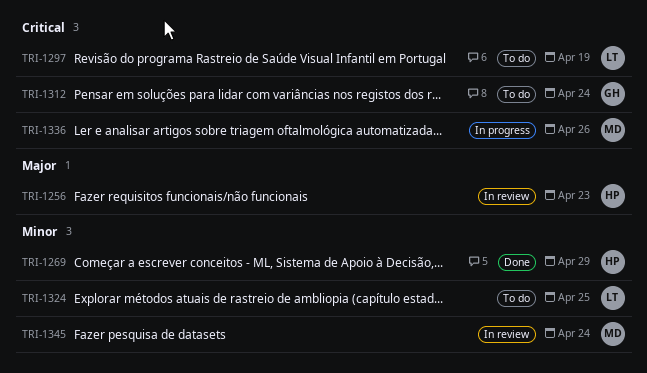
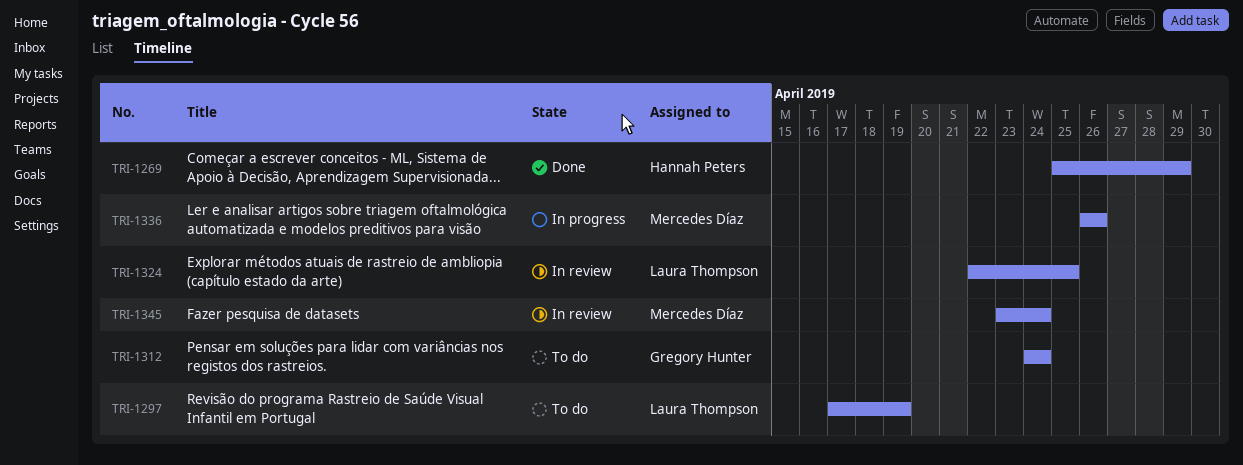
TRI-1256: present -> none
TRI-1324, status: To do -> In review

